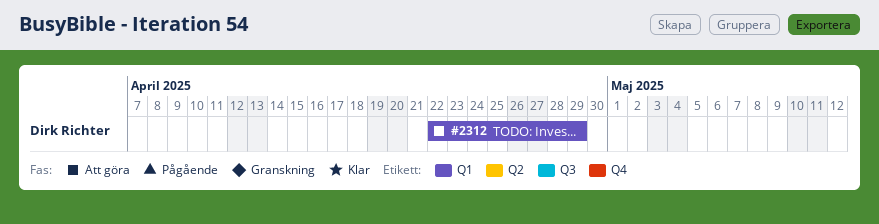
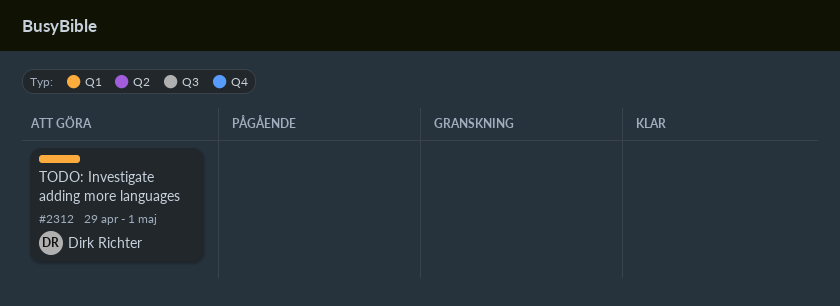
#2312, start: Apr 22 -> Apr 29
#2312, due: Apr 29 -> May 1

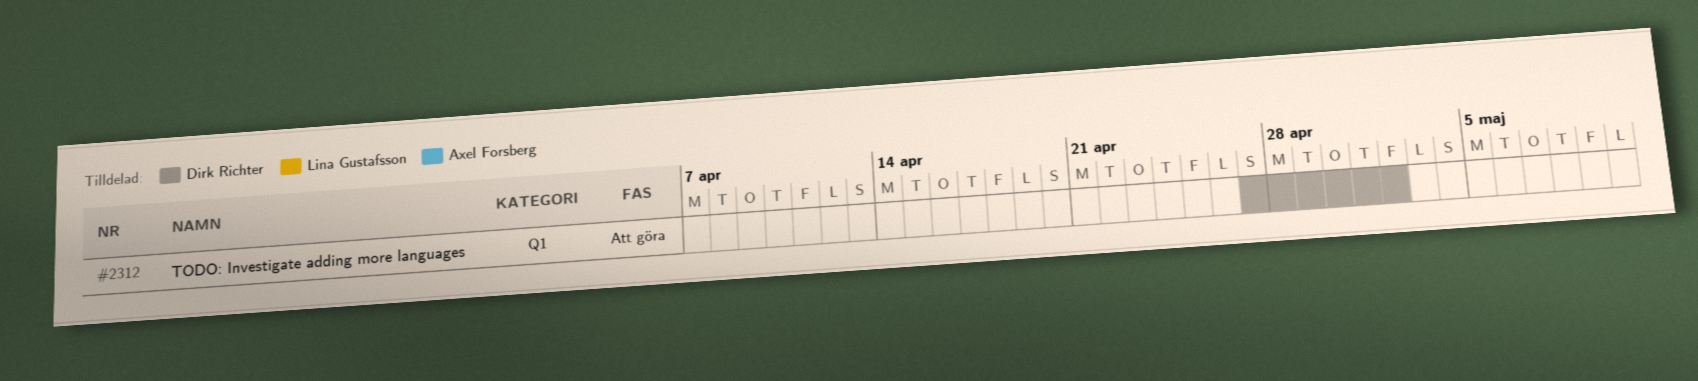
#2312, start: Apr 29 -> Apr 27
#2312, due: May 1 -> May 2

